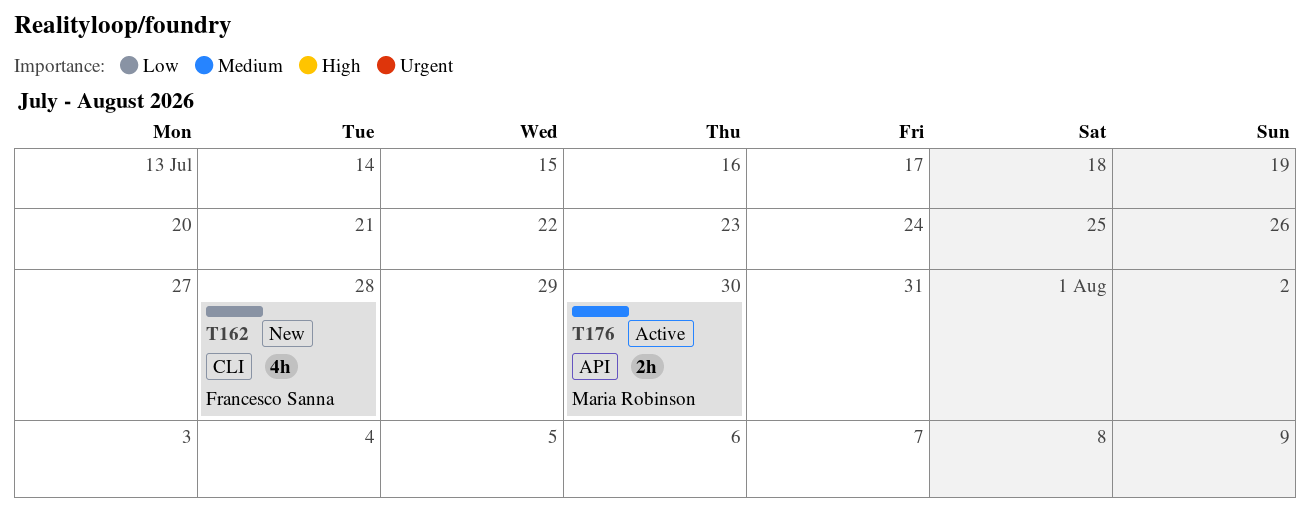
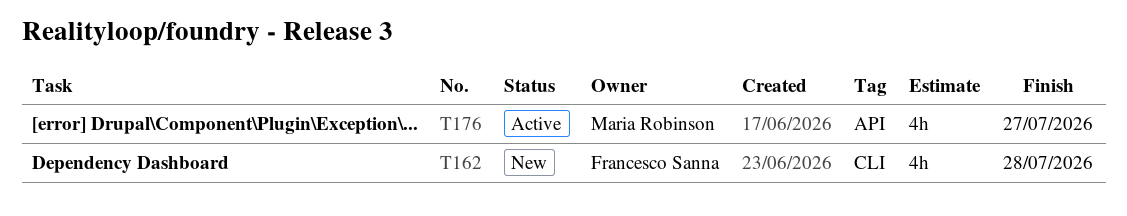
T176, estimate: 2h -> 4h
T176, due: Jul 30 -> Jul 27

